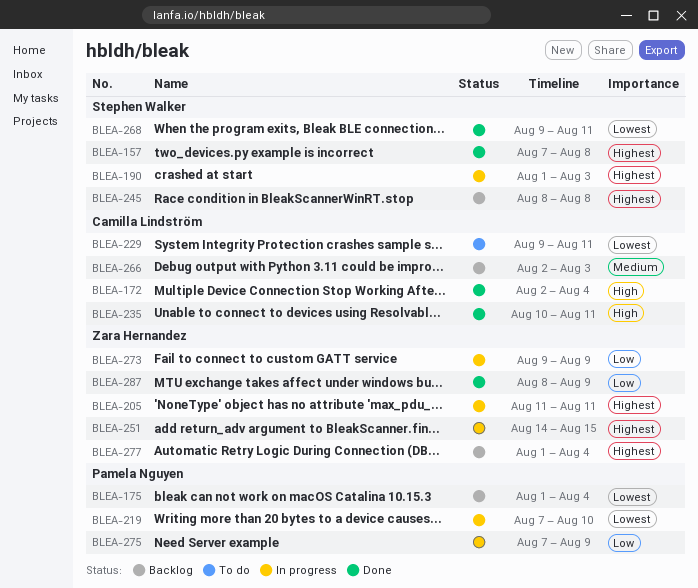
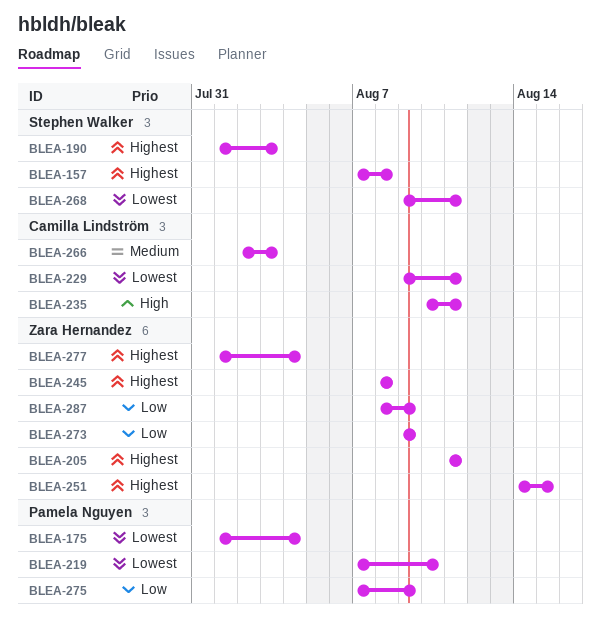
BLEA-172: present -> none
BLEA-245, owner: Stephen Walker -> Zara Hernandez

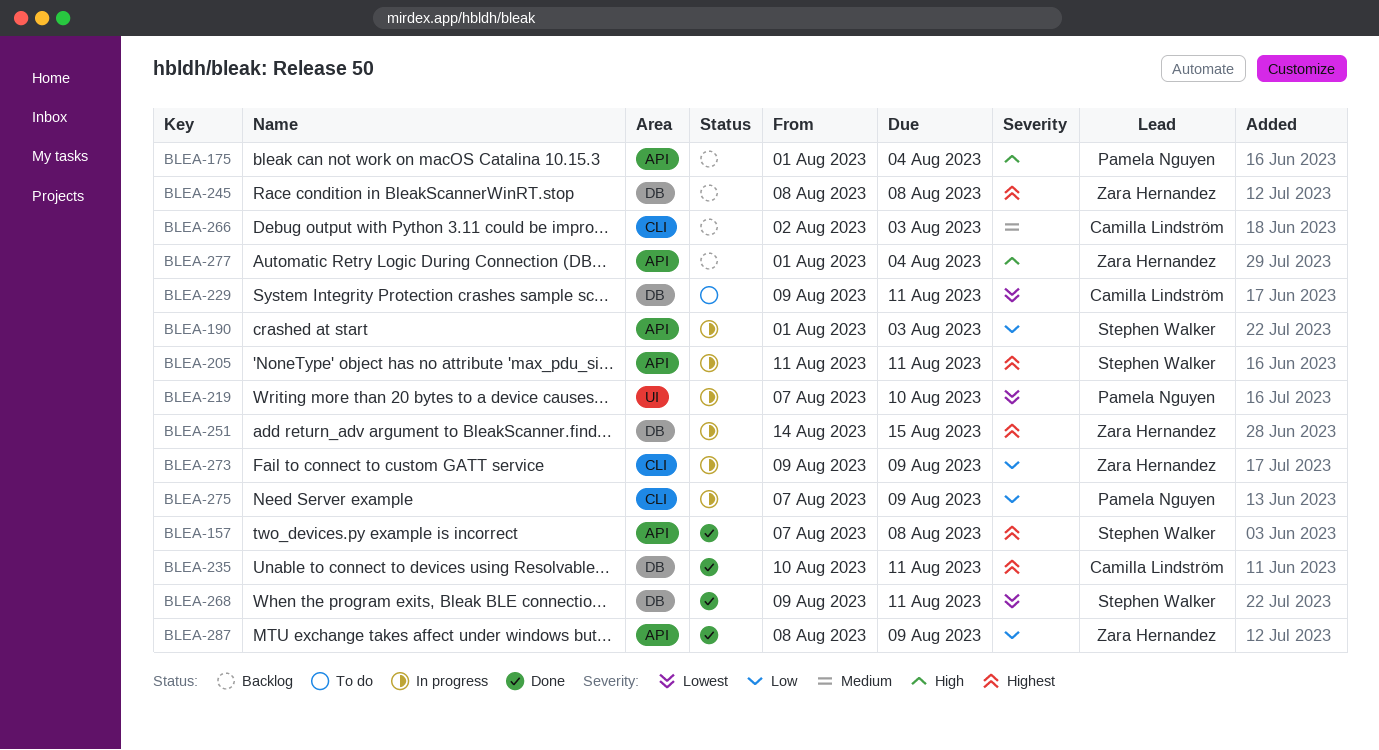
BLEA-175, priority: Lowest -> High
BLEA-190, priority: Highest -> Low
BLEA-205, owner: Zara Hernandez -> Stephen Walker
BLEA-235, priority: High -> Highest
BLEA-277, priority: Highest -> High

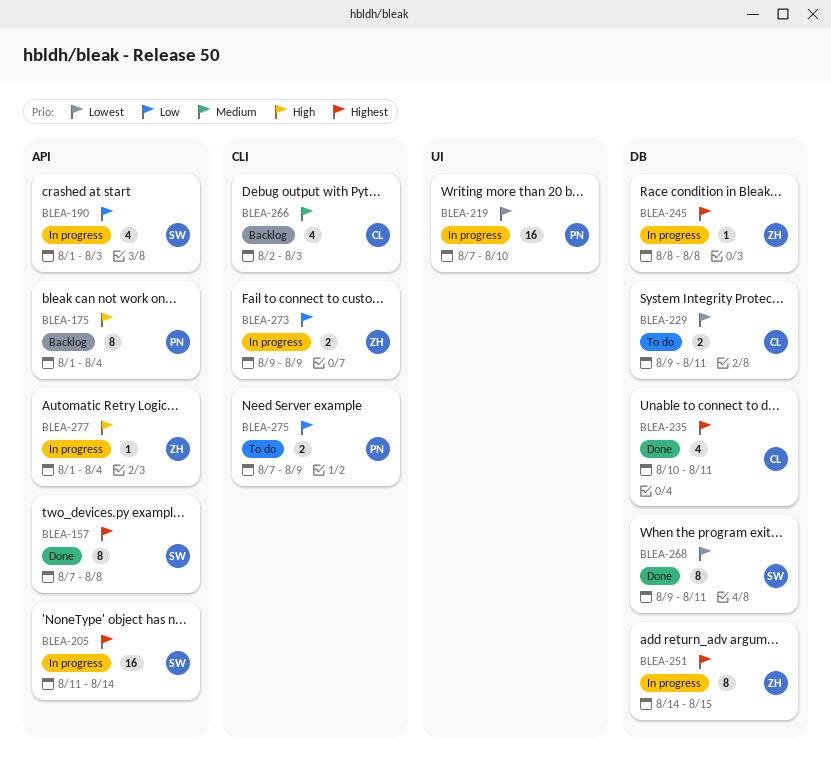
BLEA-205, due: Aug 11 -> Aug 14
BLEA-245, status: Backlog -> In progress
BLEA-275, status: In progress -> To do
BLEA-277, status: Backlog -> In progress
BLEA-287: present -> none

